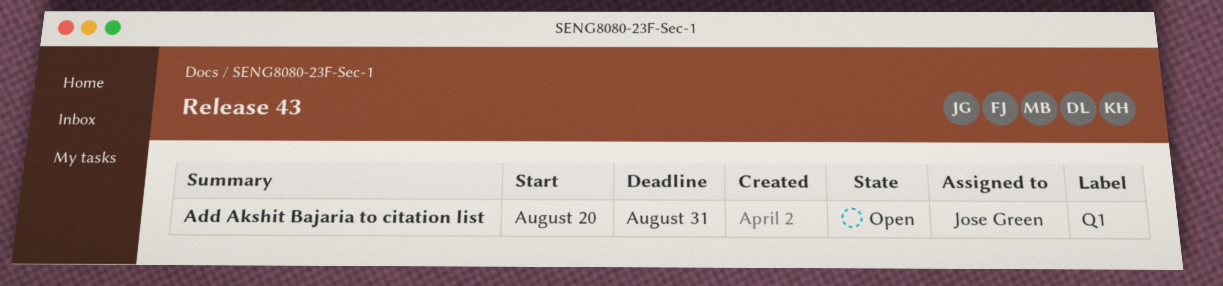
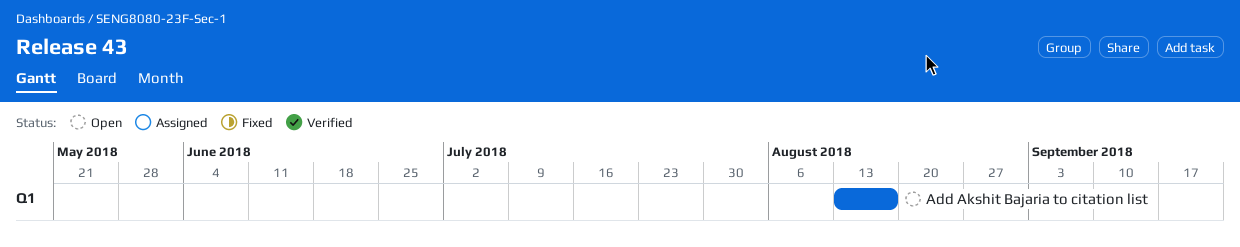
Add Akshit Bajaria to citation list, start: Aug 20 -> Aug 13
Add Akshit Bajaria to citation list, due: Aug 31 -> Aug 17

